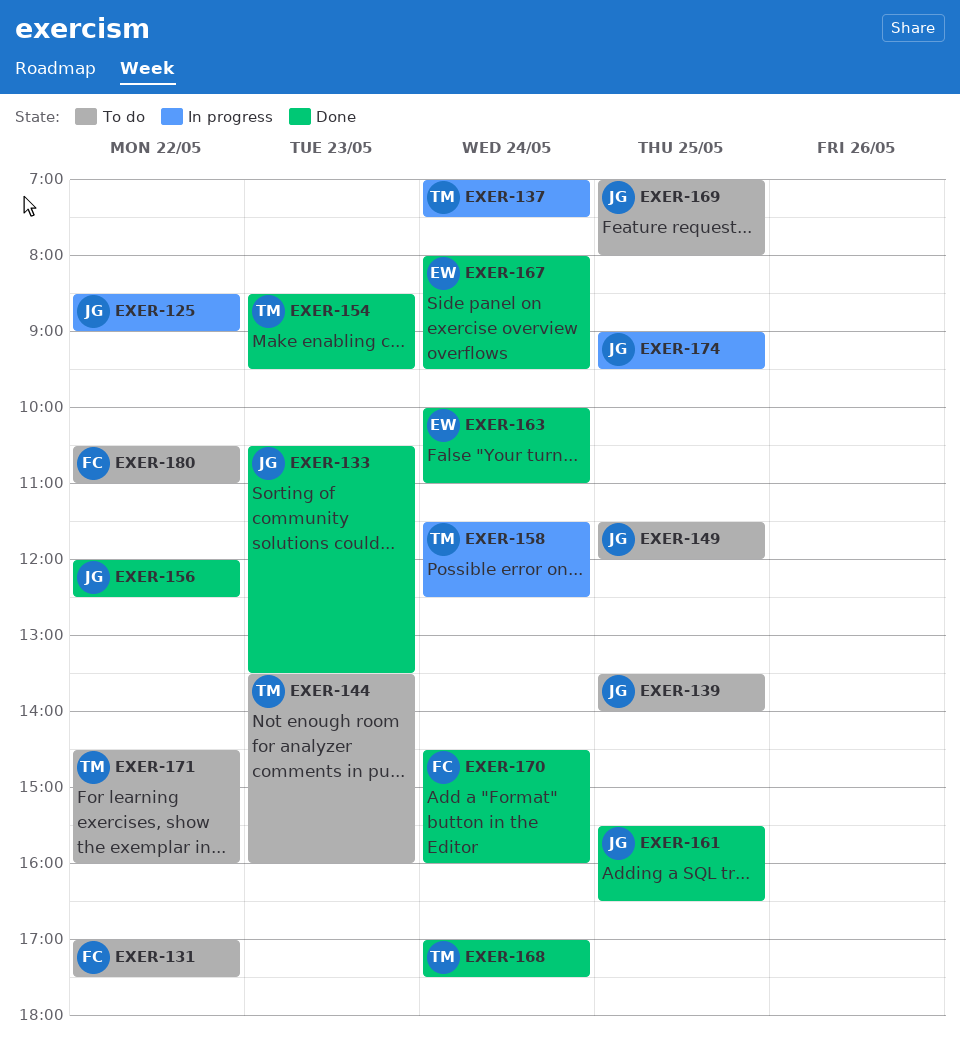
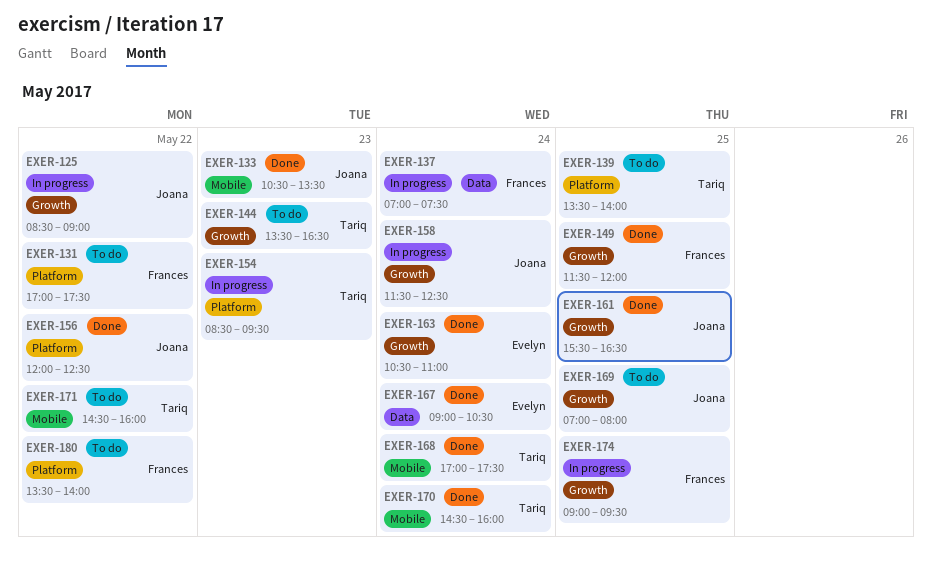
EXER-137, owner: Tariq -> Frances
EXER-139, owner: Joana -> Tariq
EXER-144, ends: 16:00 -> 16:30
EXER-149, status: To do -> Done
EXER-149, owner: Joana -> Frances
EXER-154, status: Done -> In progress
EXER-158, owner: Tariq -> Joana
EXER-163, begins: 10:00 -> 10:30
EXER-167, begins: 08:00 -> 09:00
EXER-167, ends: 09:30 -> 10:30
EXER-170, owner: Frances -> Tariq
EXER-174, owner: Joana -> Frances
EXER-180, begins: 10:30 -> 13:30
EXER-180, ends: 11:00 -> 14:00

